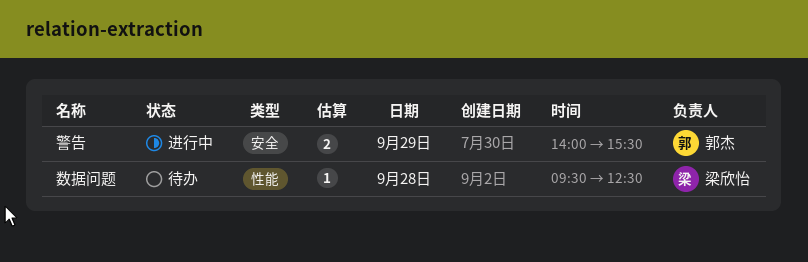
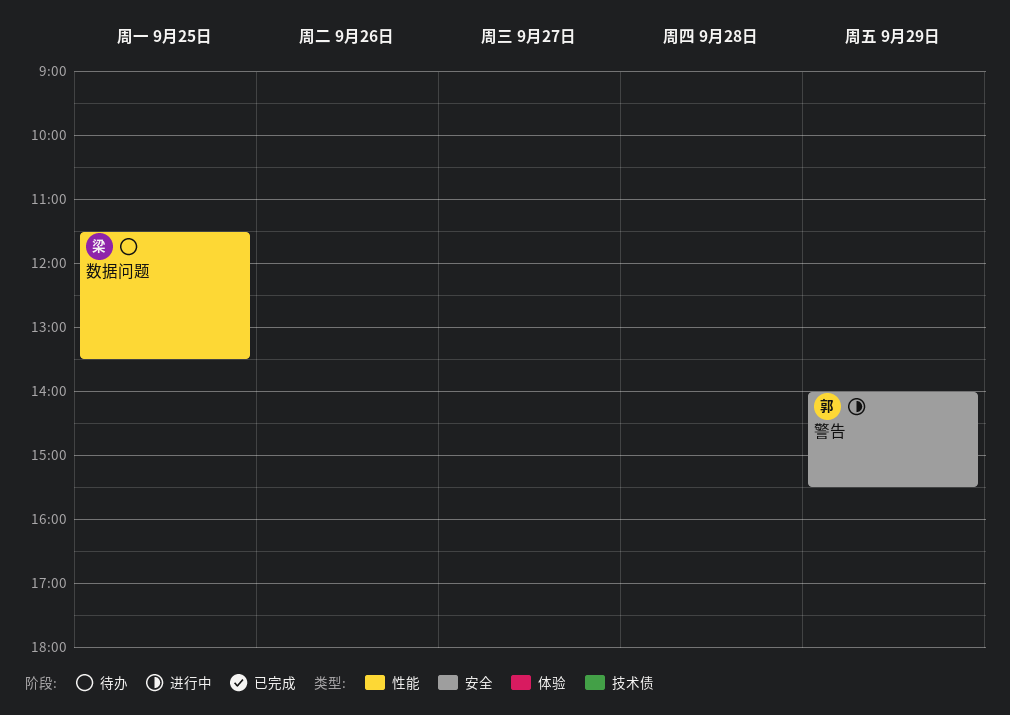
数据问题, day: Sep 28 -> Sep 25
数据问题, begins: 09:30 -> 11:30
数据问题, ends: 12:30 -> 13:30

